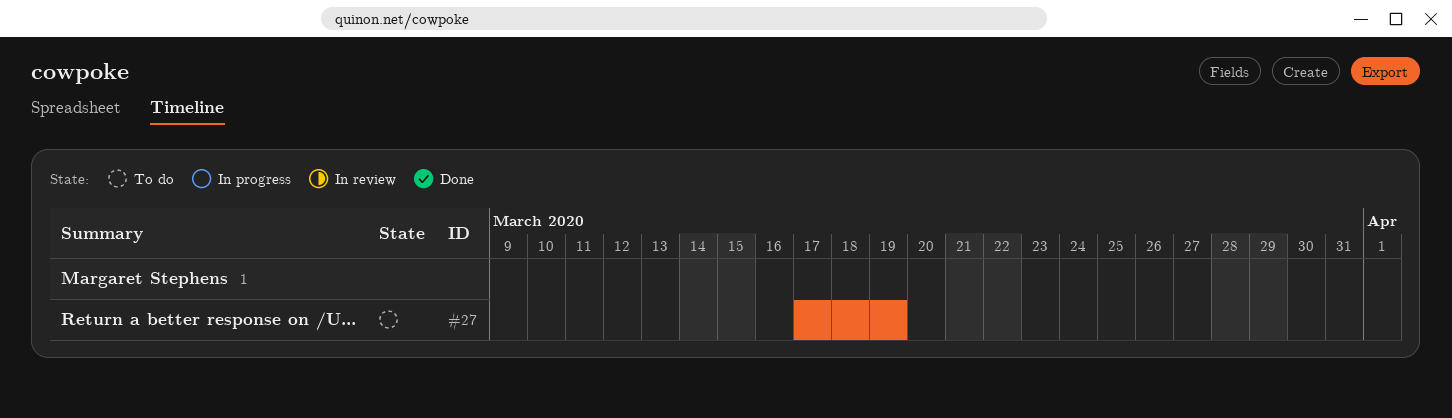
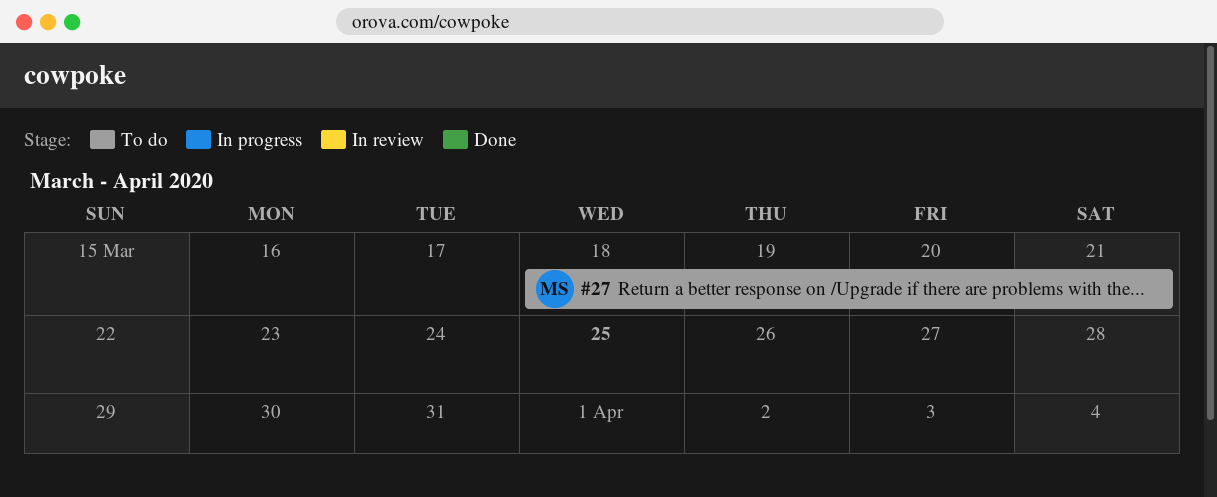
#27, start: Mar 17 -> Mar 18
#27, due: Mar 19 -> Mar 21

